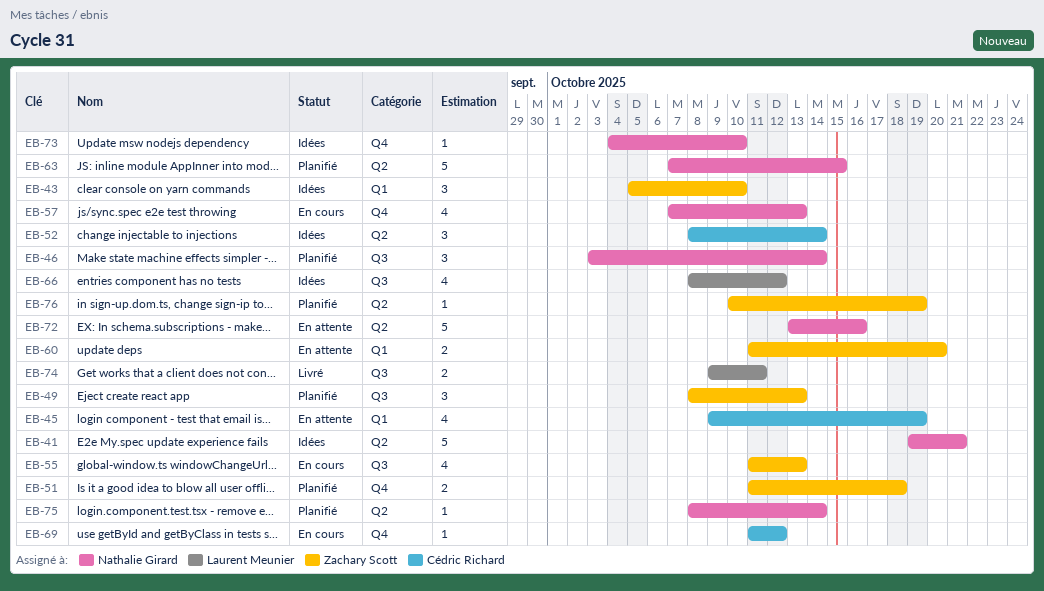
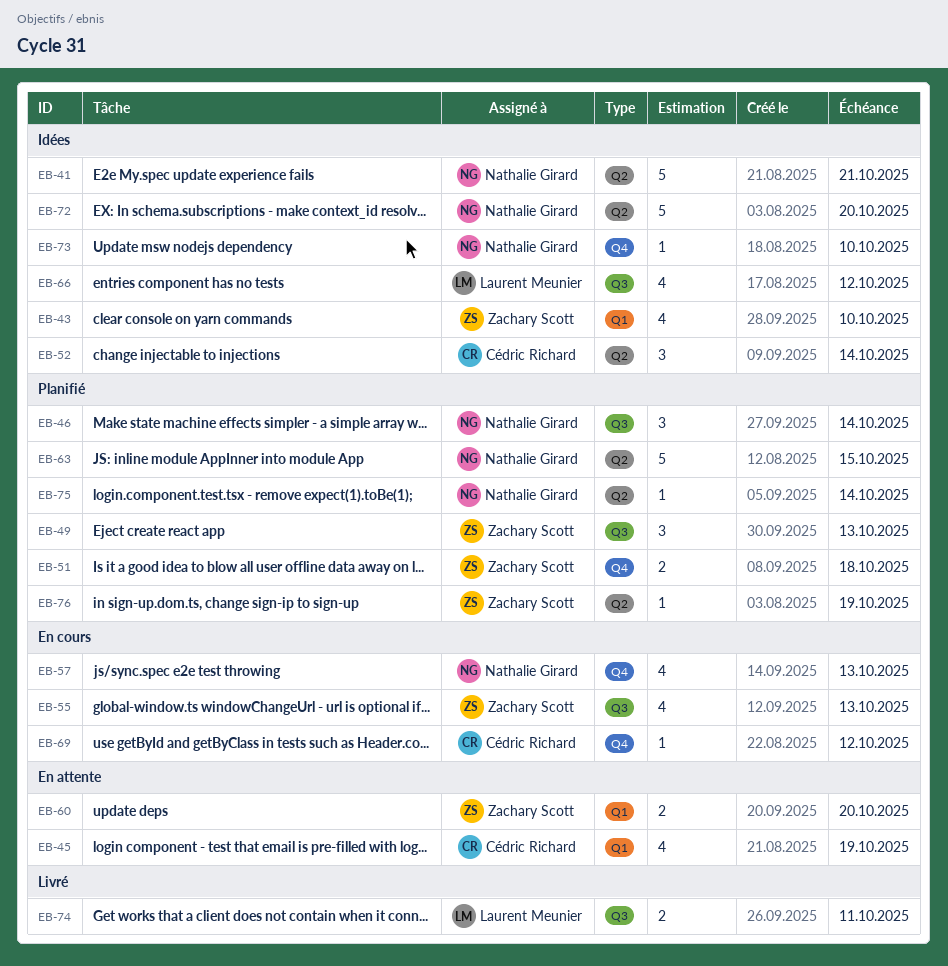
EB-43, estimate: 3 -> 4
EB-72, status: En attente -> Idées
EB-72, due: Oct 16 -> Oct 20

